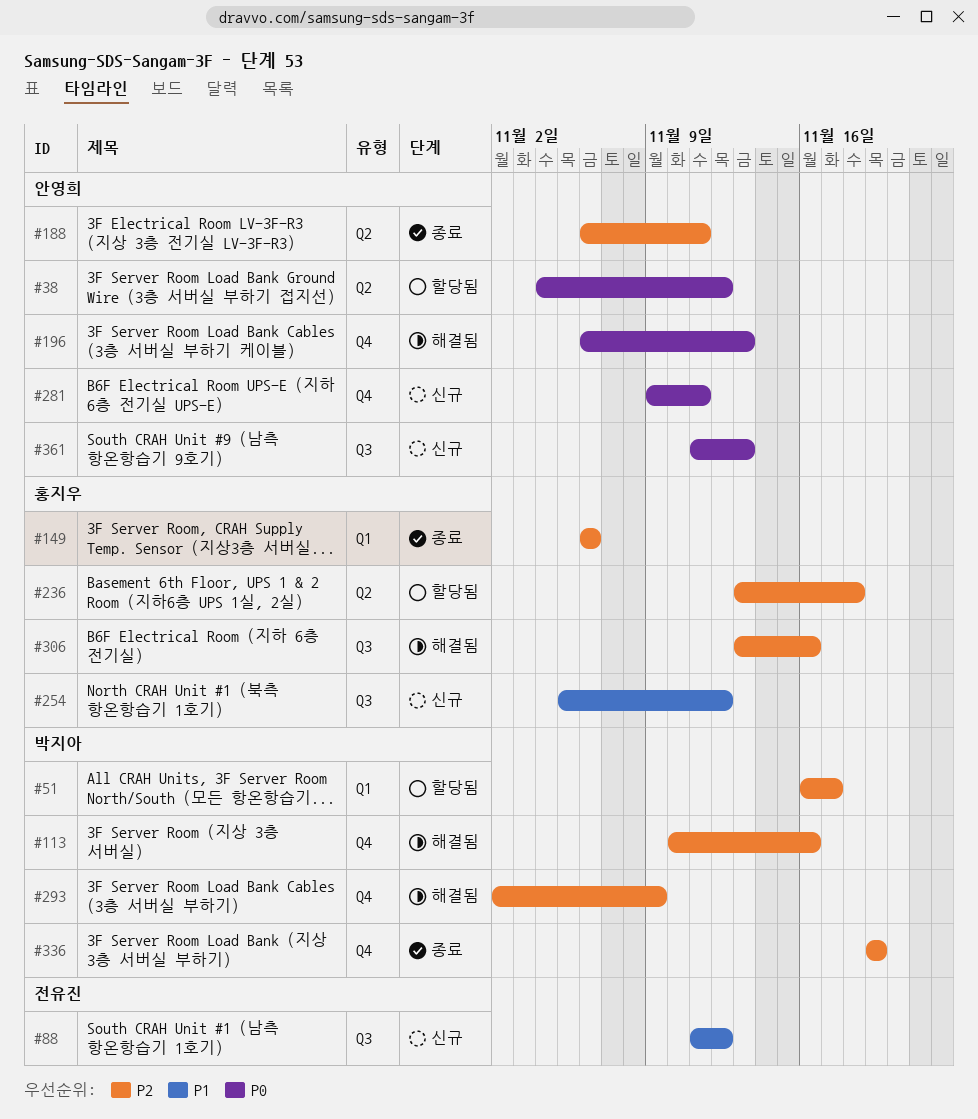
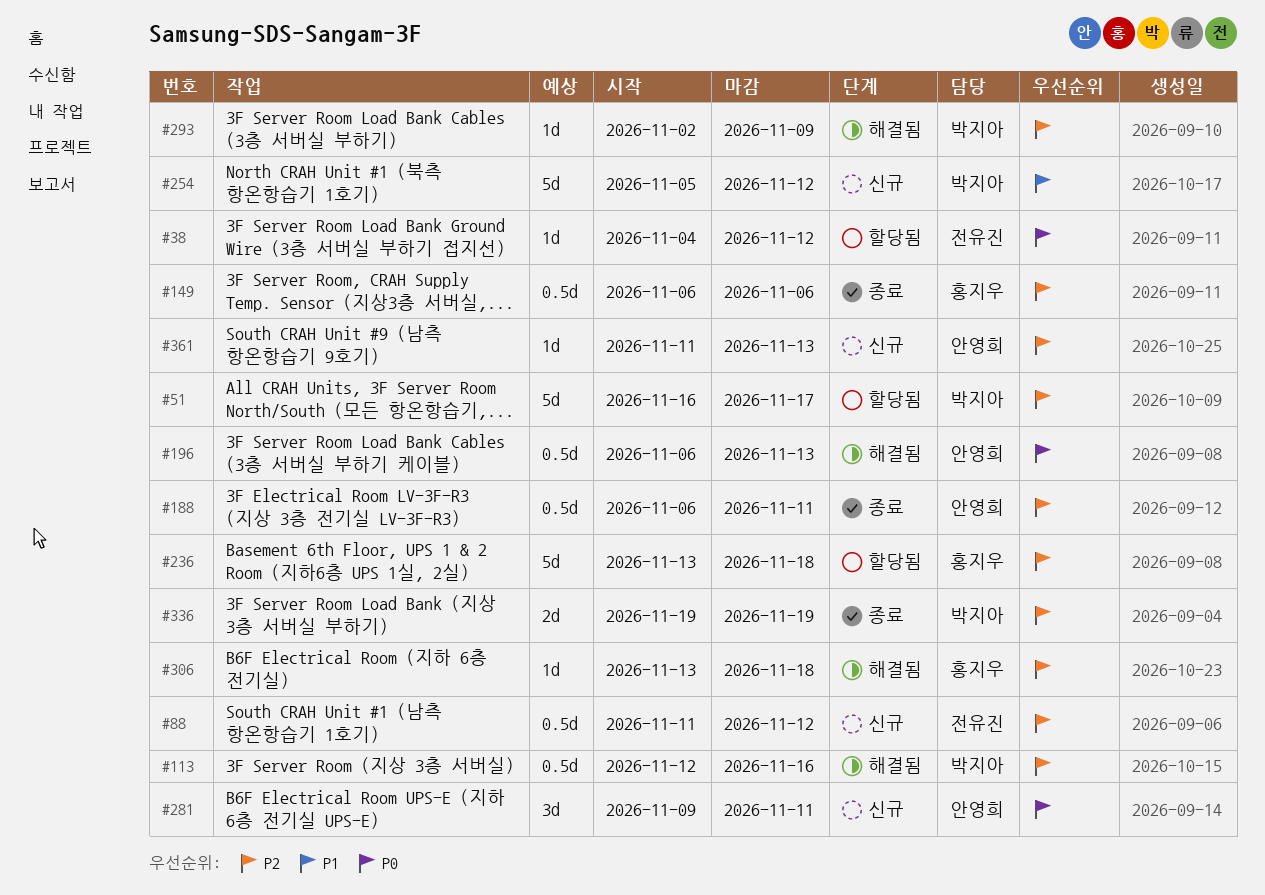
#38, owner: 안영희 -> 전유진
#88, priority: P1 -> P2
#113, start: Nov 10 -> Nov 12
#254, owner: 홍지우 -> 박지아
#306, due: Nov 16 -> Nov 18
#361, priority: P0 -> P2

